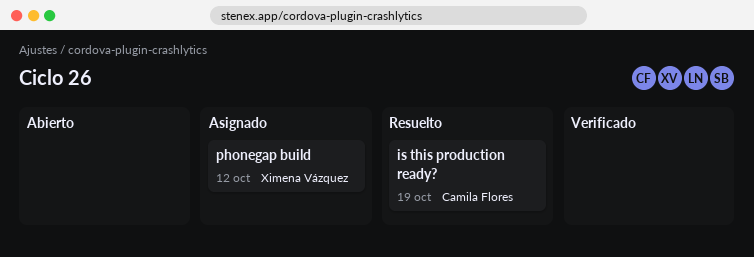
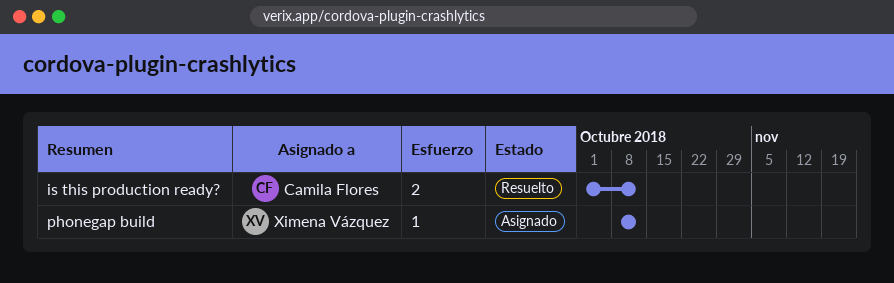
is this production ready?, due: Oct 19 -> Oct 12

